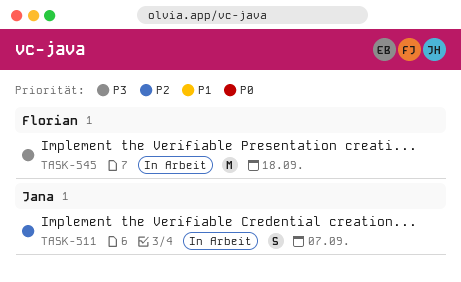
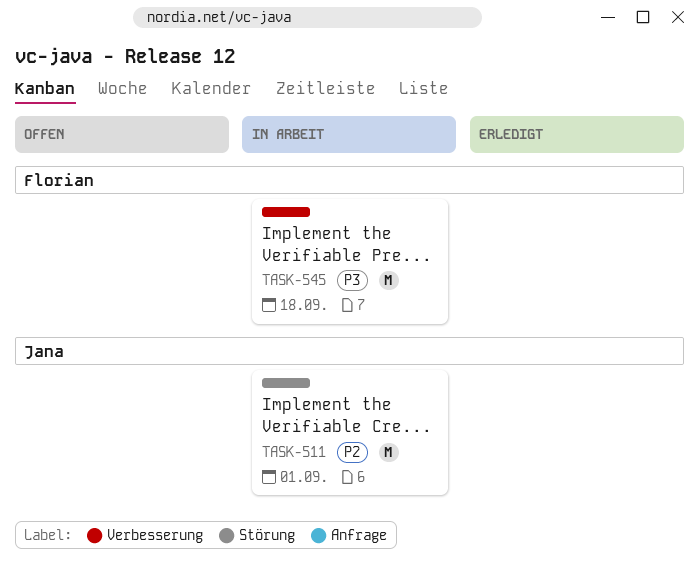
TASK-511, estimate: S -> M
TASK-511, due: Sep 7 -> Sep 1

